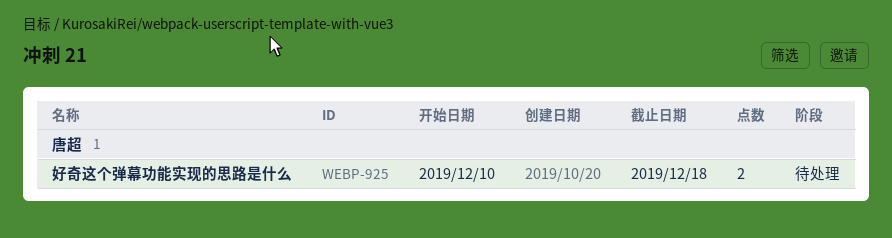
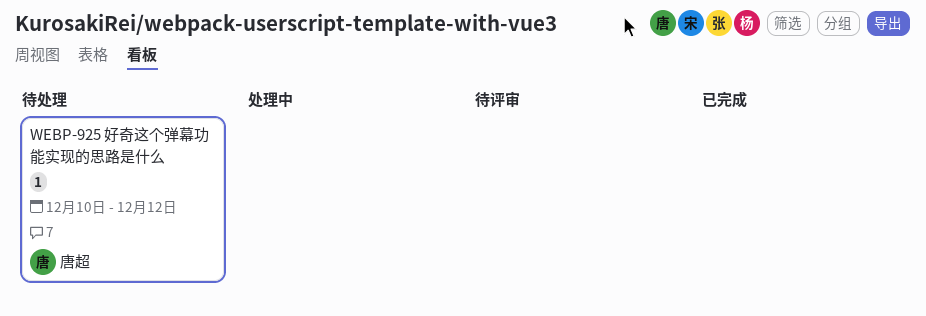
WEBP-925, estimate: 2 -> 1
WEBP-925, due: Dec 18 -> Dec 12

